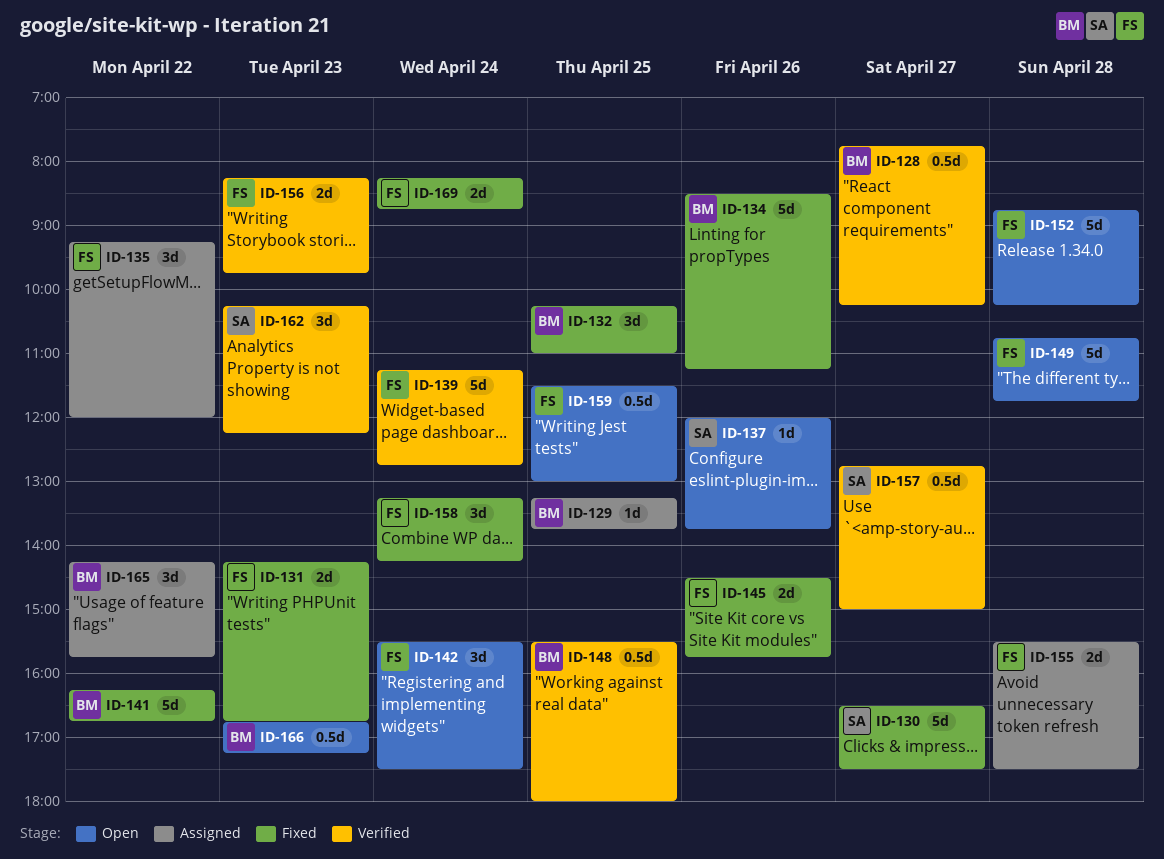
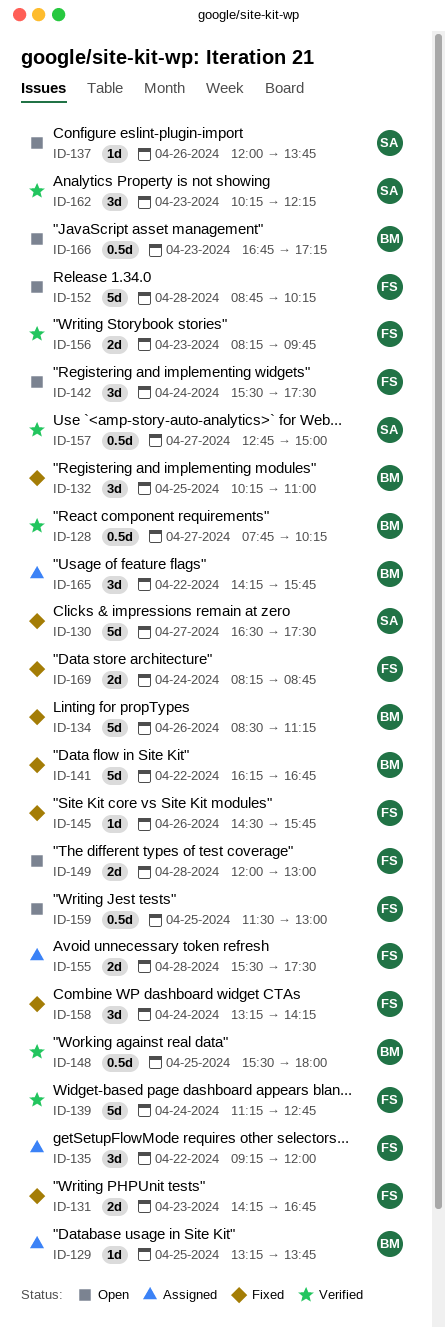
ID-145, estimate: 2d -> 1d
ID-149, estimate: 5d -> 2d
ID-149, begins: 10:45 -> 12:00
ID-149, ends: 11:45 -> 13:00

